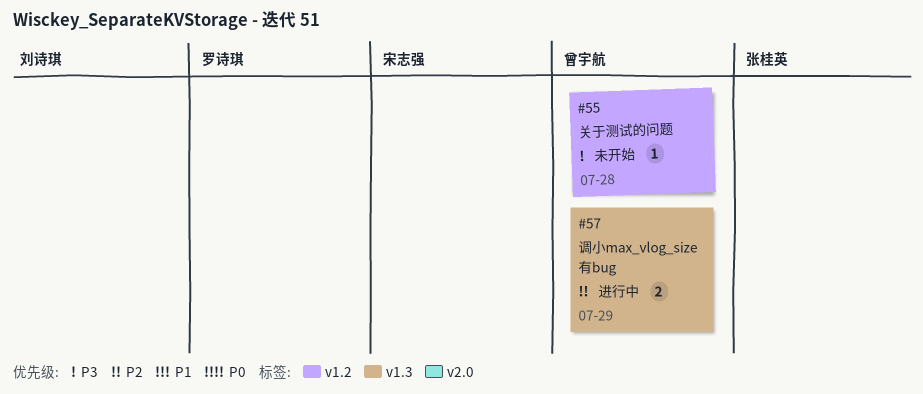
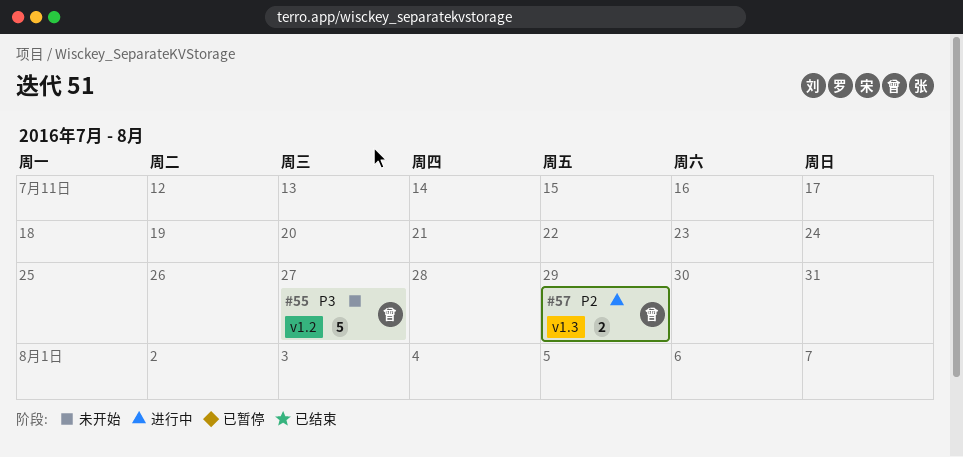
#55, estimate: 1 -> 5
#55, due: Jul 28 -> Jul 27

